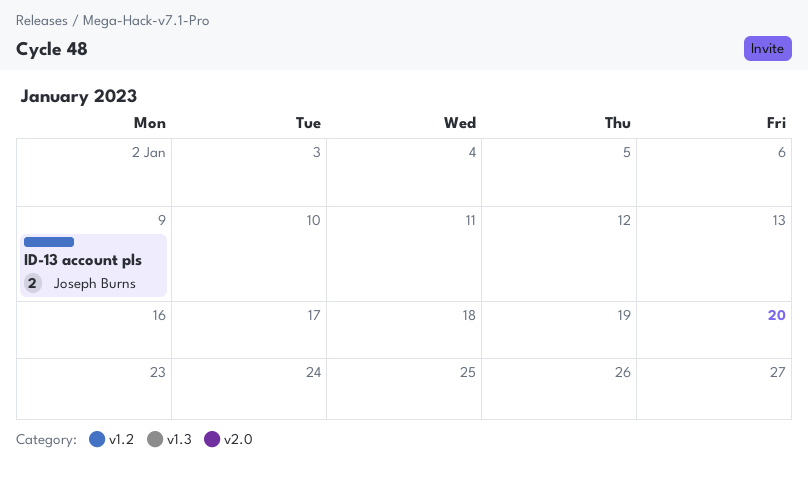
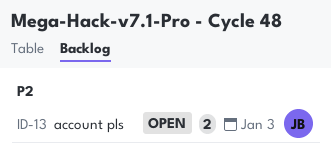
ID-13, due: Jan 9 -> Jan 3

